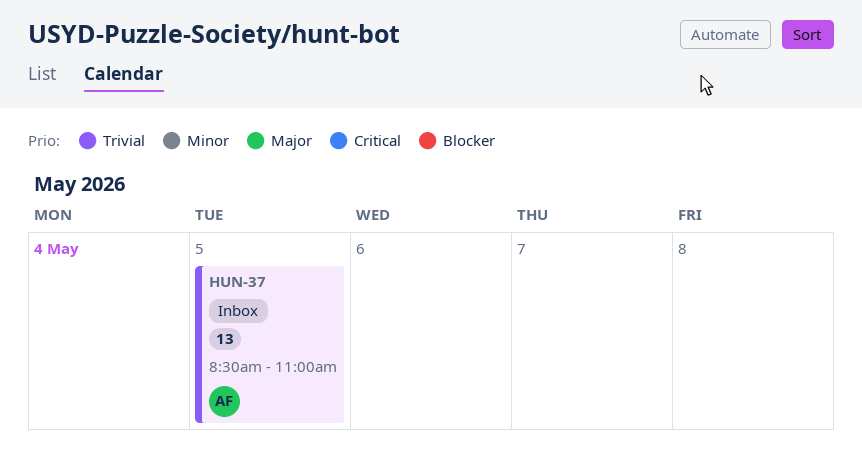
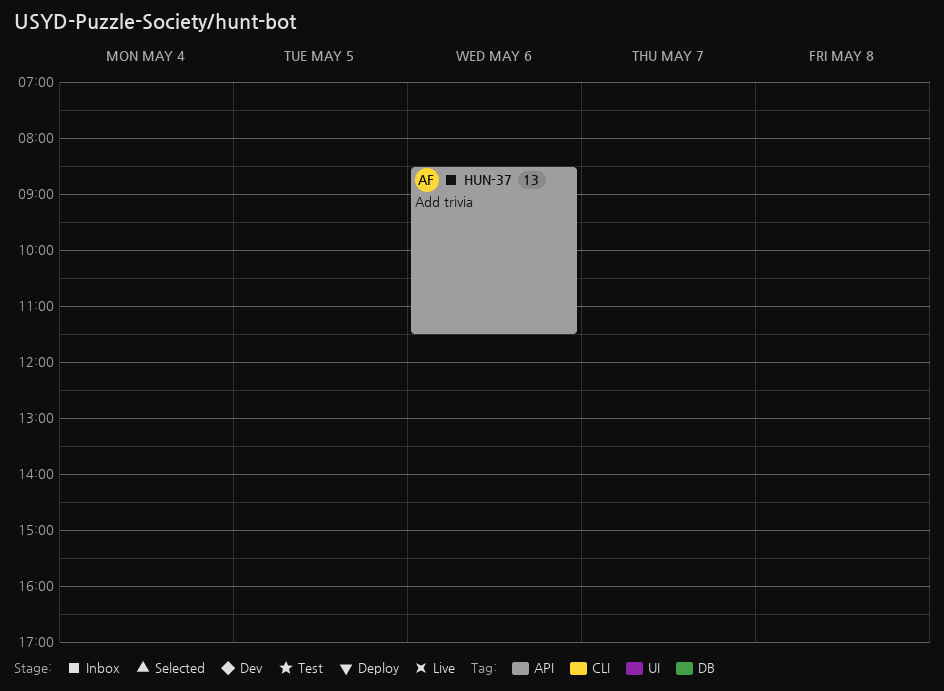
HUN-37, day: May 5 -> May 6
HUN-37, ends: 11:00 -> 11:30

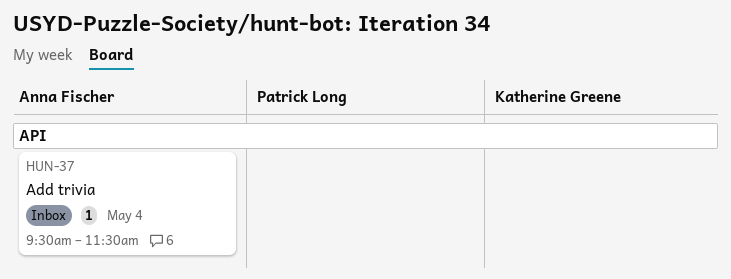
HUN-37, estimate: 13 -> 1
HUN-37, day: May 6 -> May 4
HUN-37, begins: 08:30 -> 09:30

